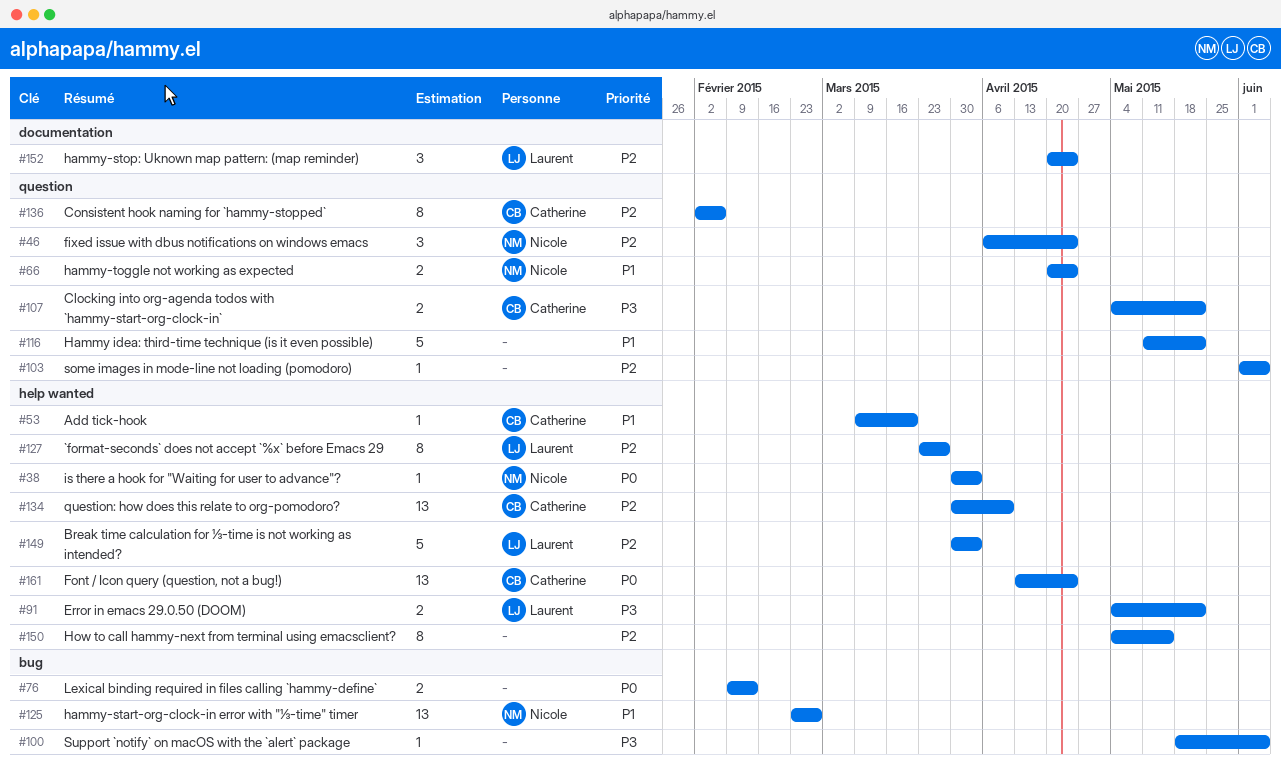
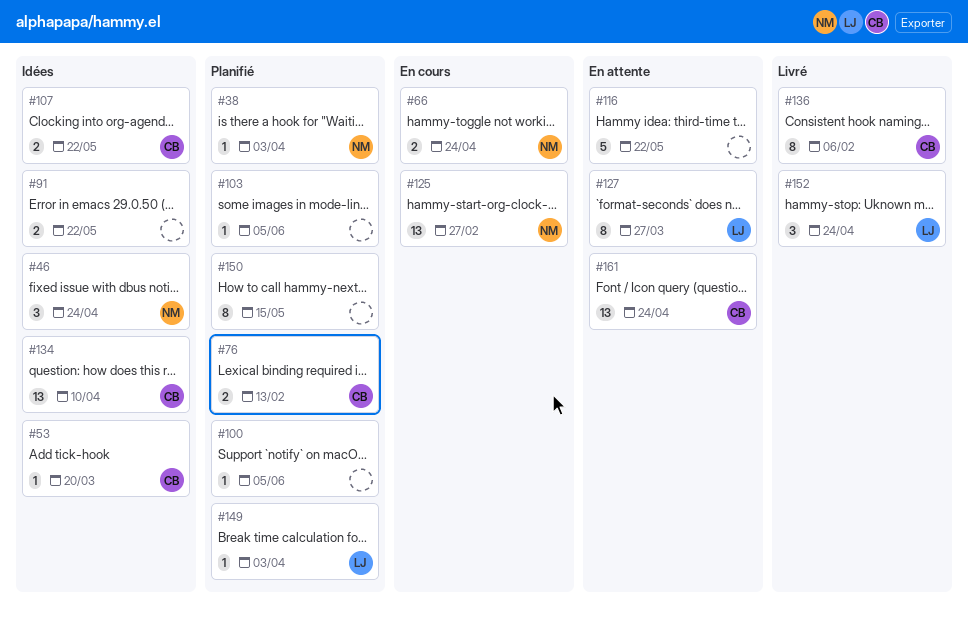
#76, owner: none -> Catherine
#91, owner: Laurent -> none
#149, estimate: 5 -> 1

